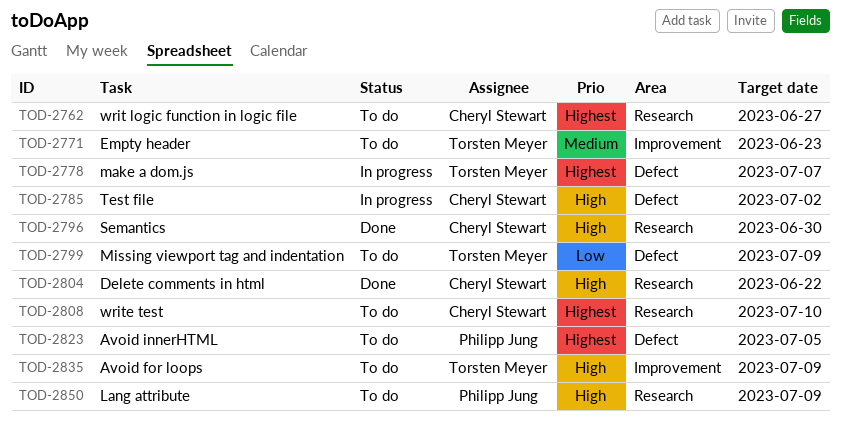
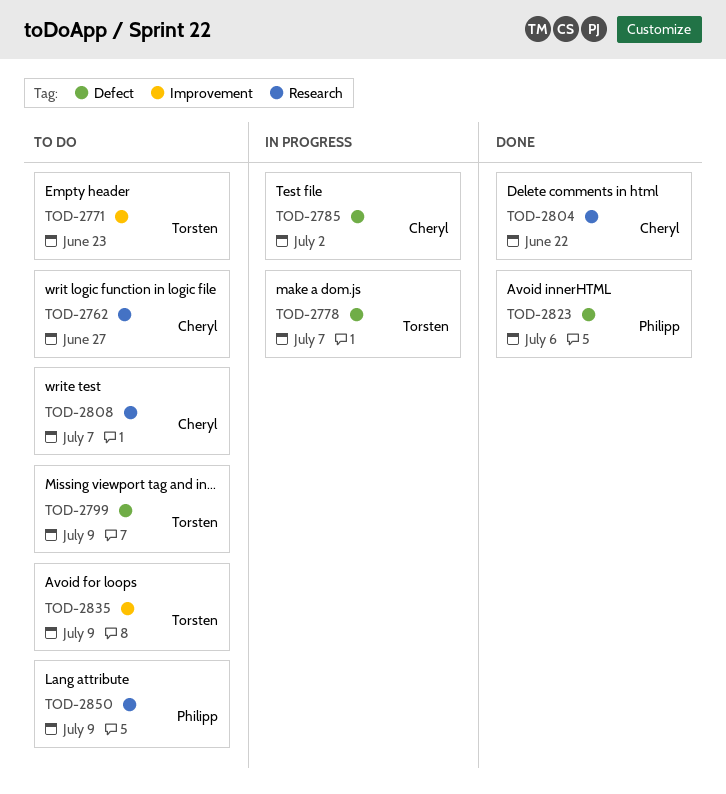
TOD-2796: present -> none
TOD-2808, due: Jul 10 -> Jul 7
TOD-2823, status: To do -> Done
TOD-2823, due: Jul 5 -> Jul 6

